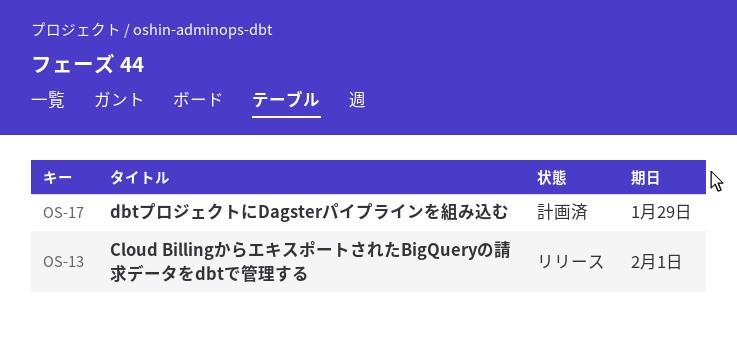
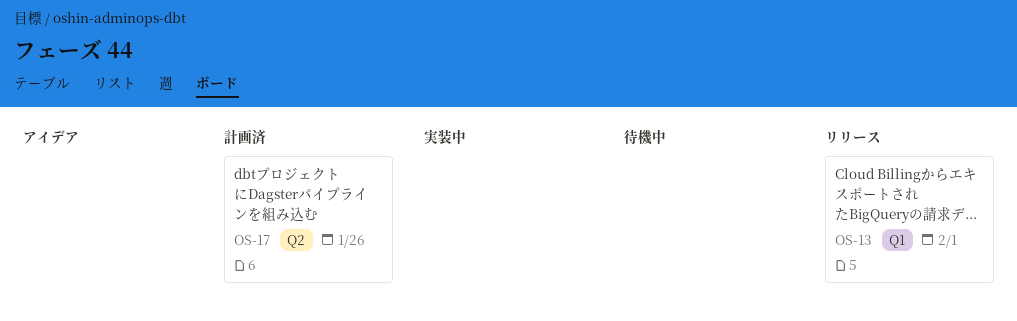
OS-17, due: Jan 29 -> Jan 26

